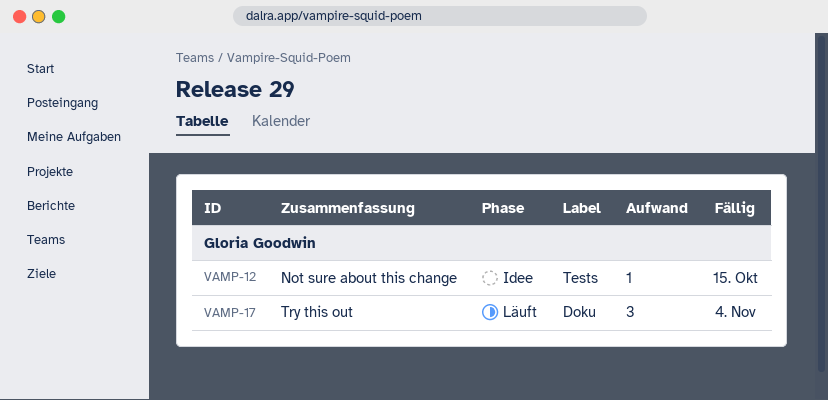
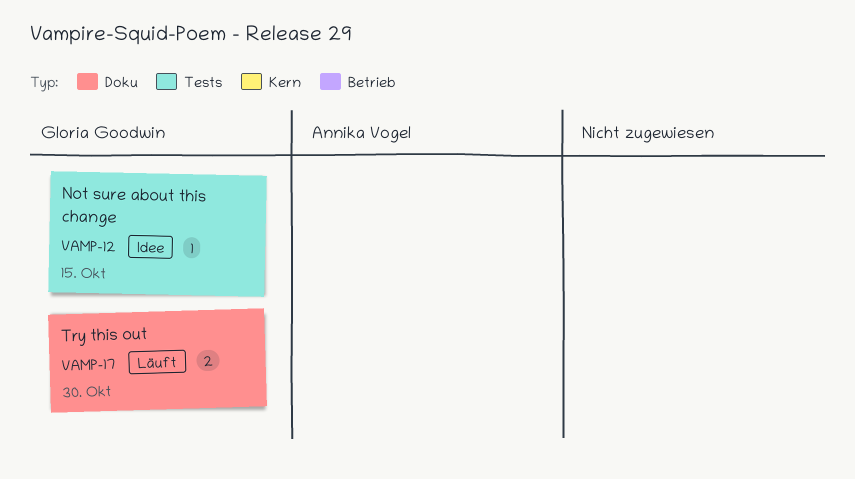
VAMP-17, estimate: 3 -> 2
VAMP-17, due: Nov 4 -> Oct 30

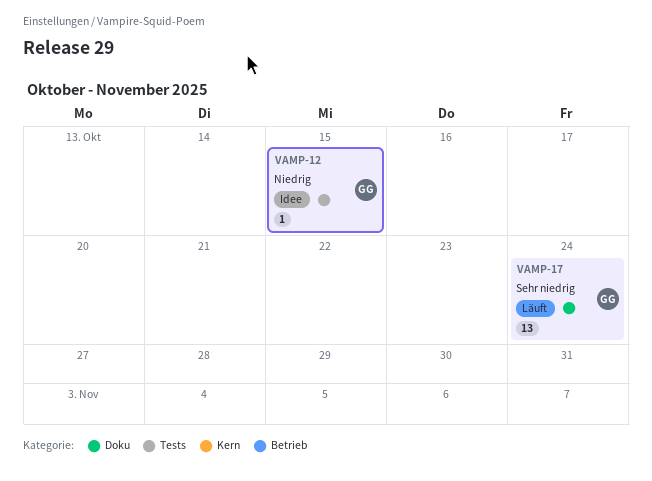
VAMP-17, estimate: 2 -> 13
VAMP-17, due: Oct 30 -> Oct 24

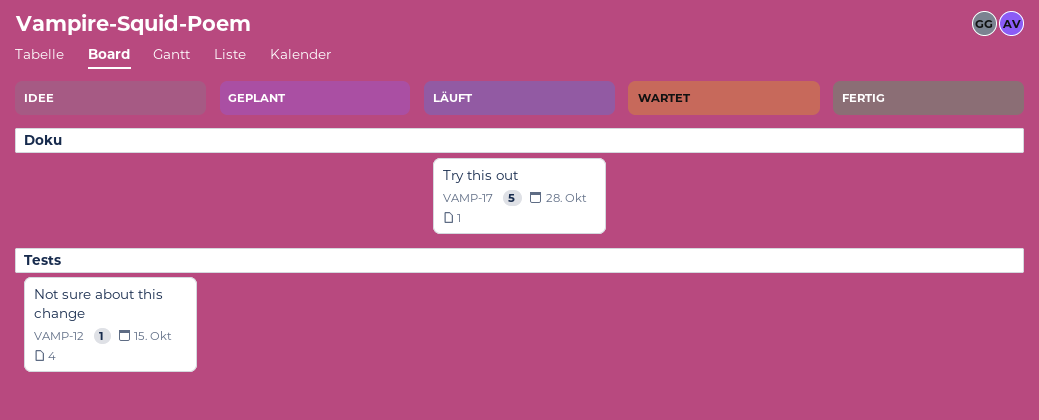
VAMP-17, estimate: 13 -> 5
VAMP-17, due: Oct 24 -> Oct 28

